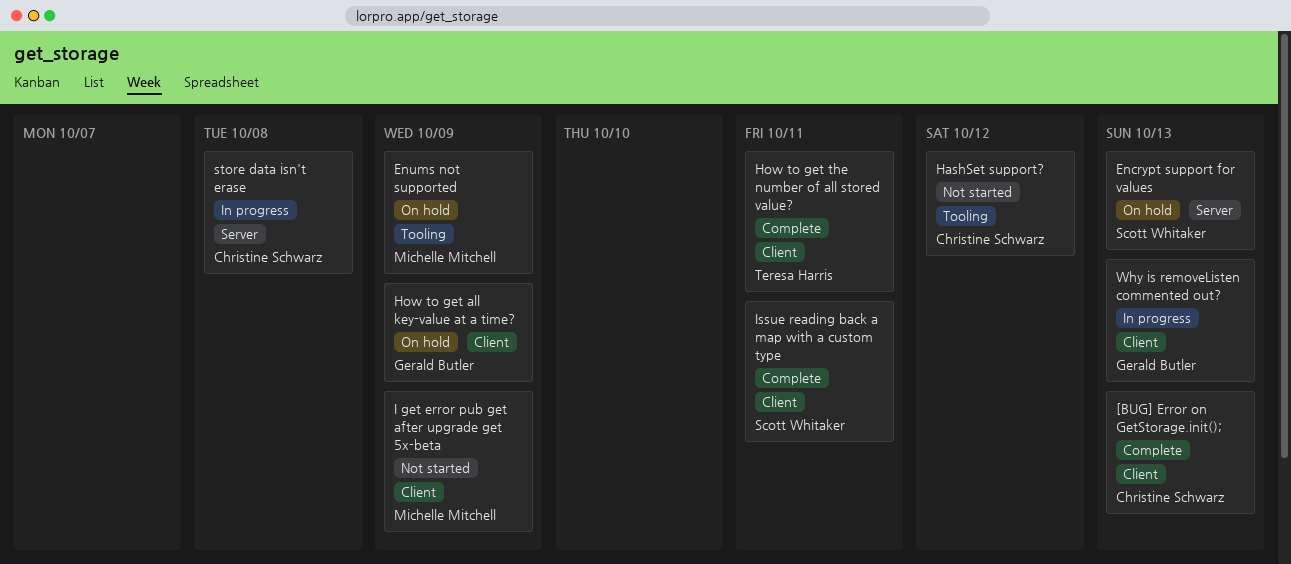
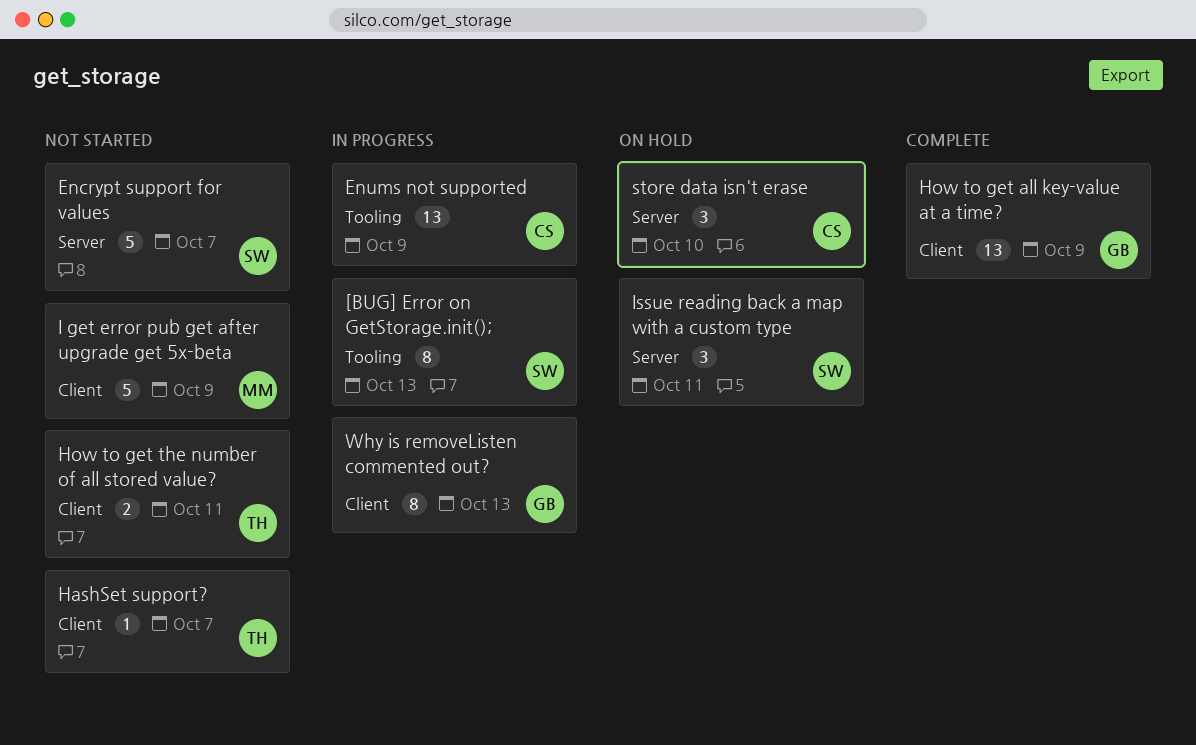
[BUG] Error on GetStorage.init();, status: Complete -> In progress
[BUG] Error on GetStorage.init();, owner: Christine Schwarz -> Scott Whitaker
[BUG] Error on GetStorage.init();, label: Client -> Tooling
Encrypt support for values, status: On hold -> Not started
Encrypt support for values, due: Oct 13 -> Oct 7
Enums not supported, status: On hold -> In progress
Enums not supported, owner: Michelle Mitchell -> Christine Schwarz
HashSet support?, owner: Christine Schwarz -> Teresa Harris
HashSet support?, label: Tooling -> Client
HashSet support?, due: Oct 12 -> Oct 7
How to get all key-value at a time?, status: On hold -> Complete
How to get the number of all stored value?, status: Complete -> Not started
Issue reading back a map with a custom type, status: Complete -> On hold
Issue reading back a map with a custom type, label: Client -> Server
store data isn't erase, status: In progress -> On hold
store data isn't erase, due: Oct 8 -> Oct 10

